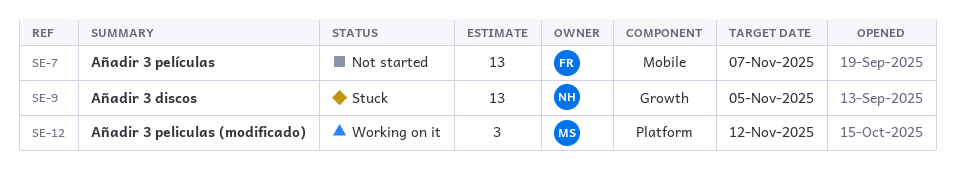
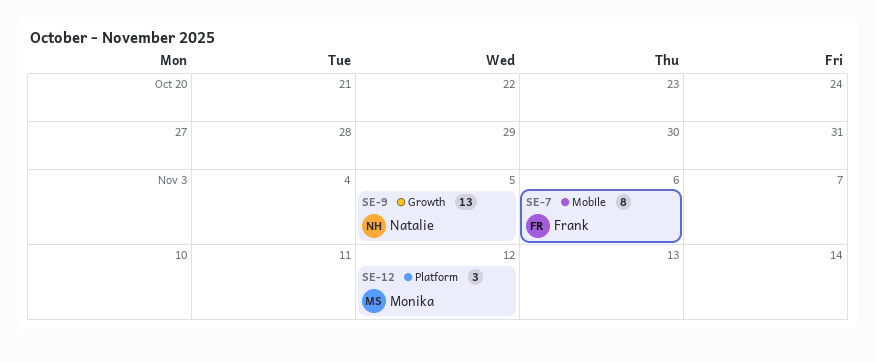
SE-7, estimate: 13 -> 8
SE-7, due: Nov 7 -> Nov 6

